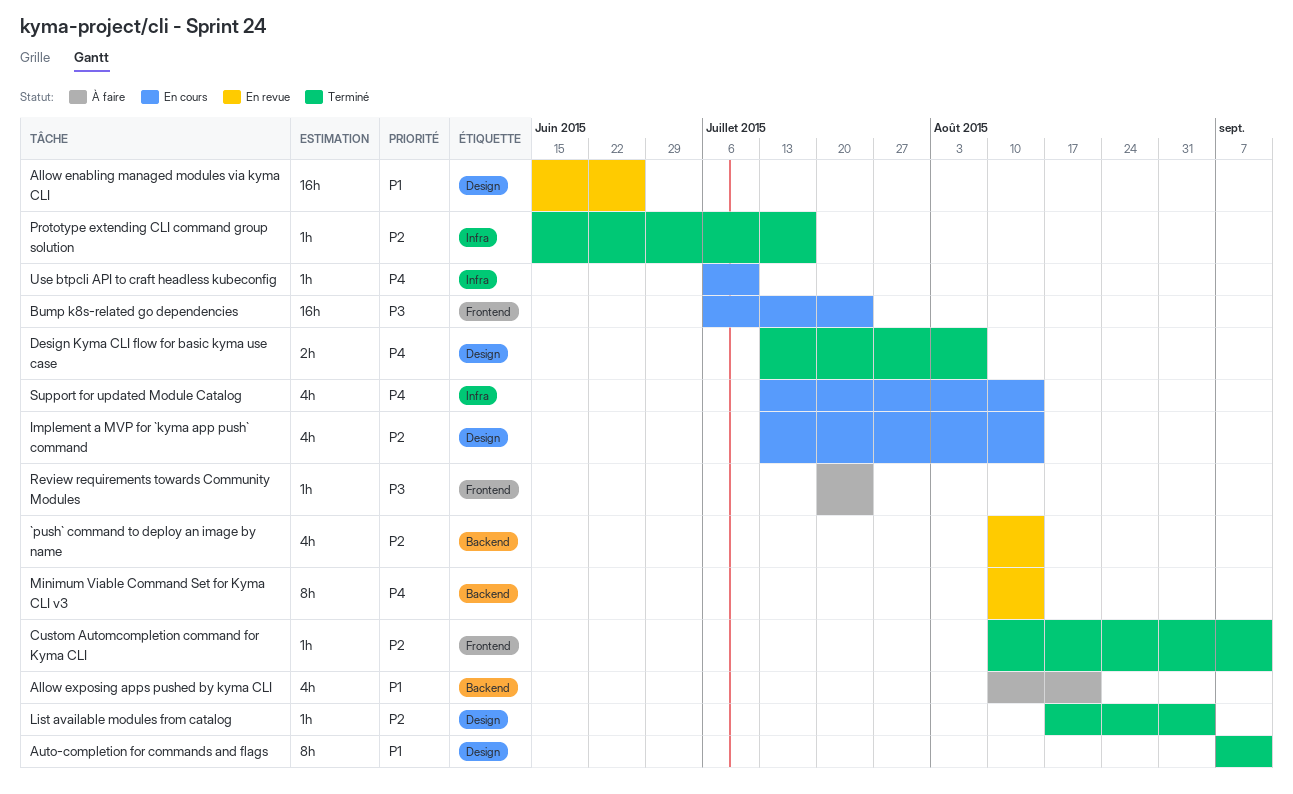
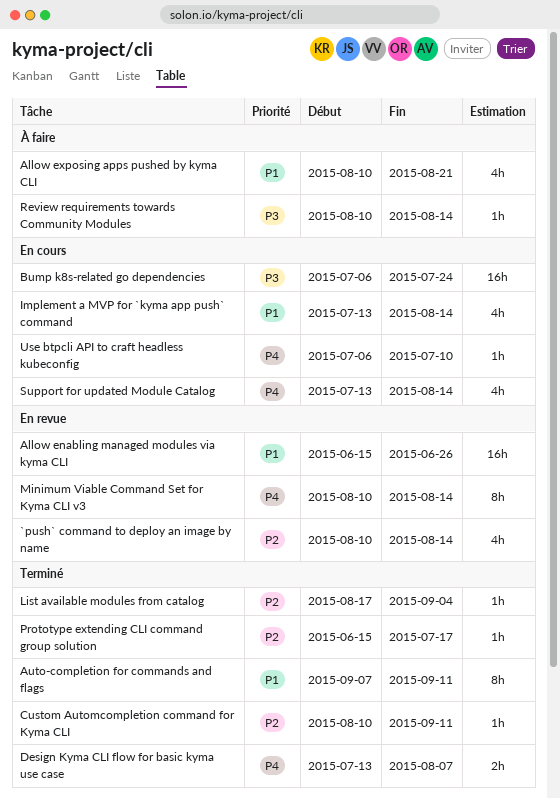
Implement a MVP for `kyma app push` command, priority: P2 -> P1
Review requirements towards Community Modules, start: Jul 20 -> Aug 10
Review requirements towards Community Modules, due: Jul 24 -> Aug 14

